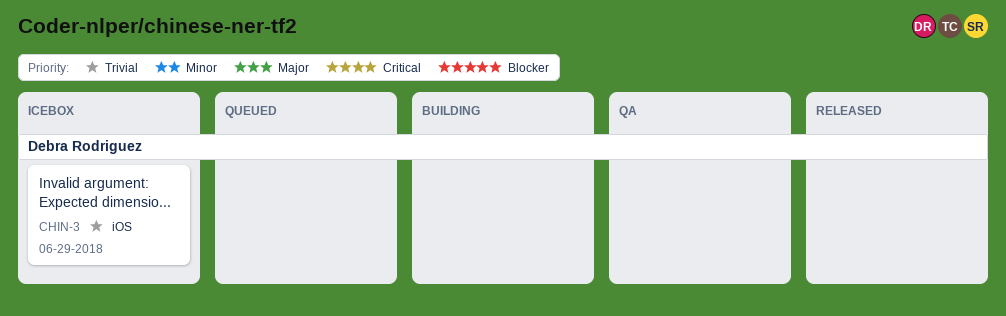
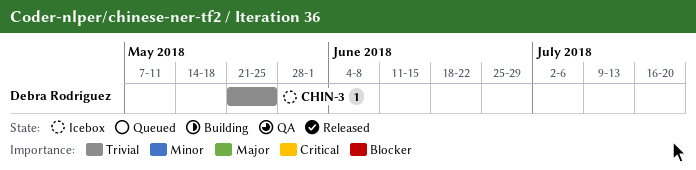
CHIN-3, due: Jun 29 -> May 25

